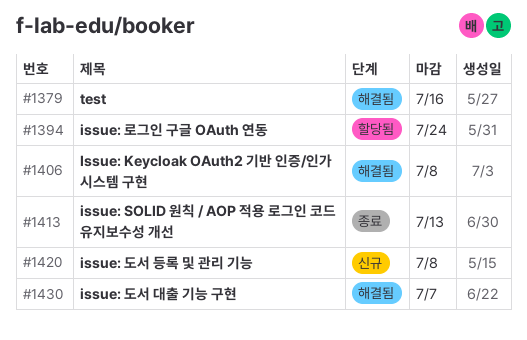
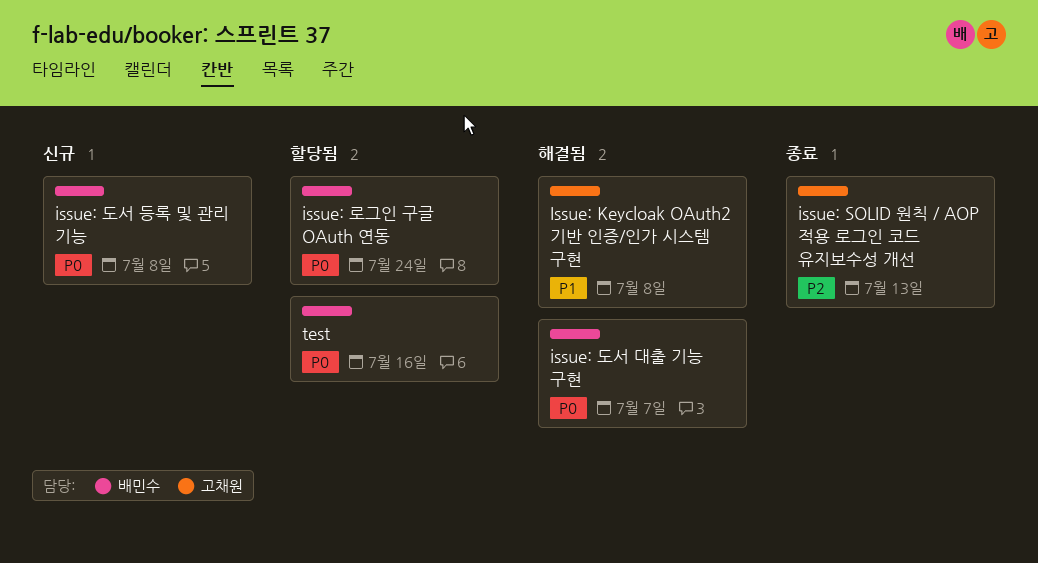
test, status: 해결됨 -> 할당됨

